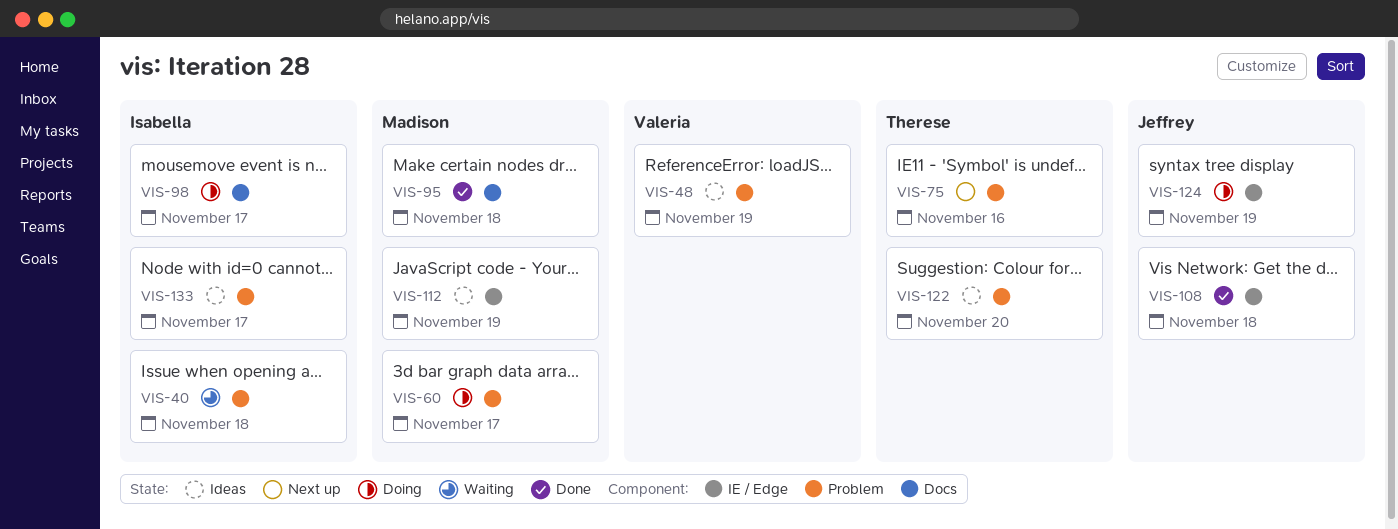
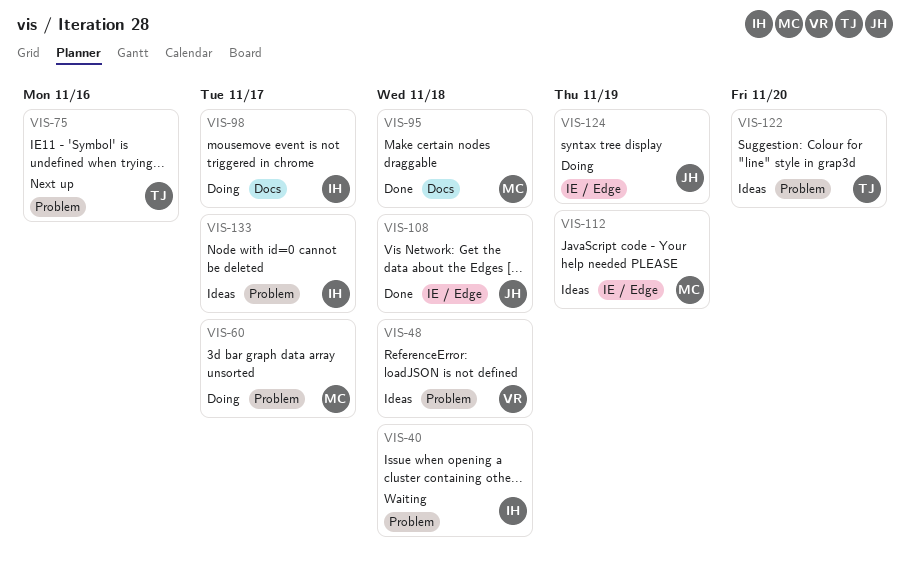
VIS-48, due: Nov 19 -> Nov 18

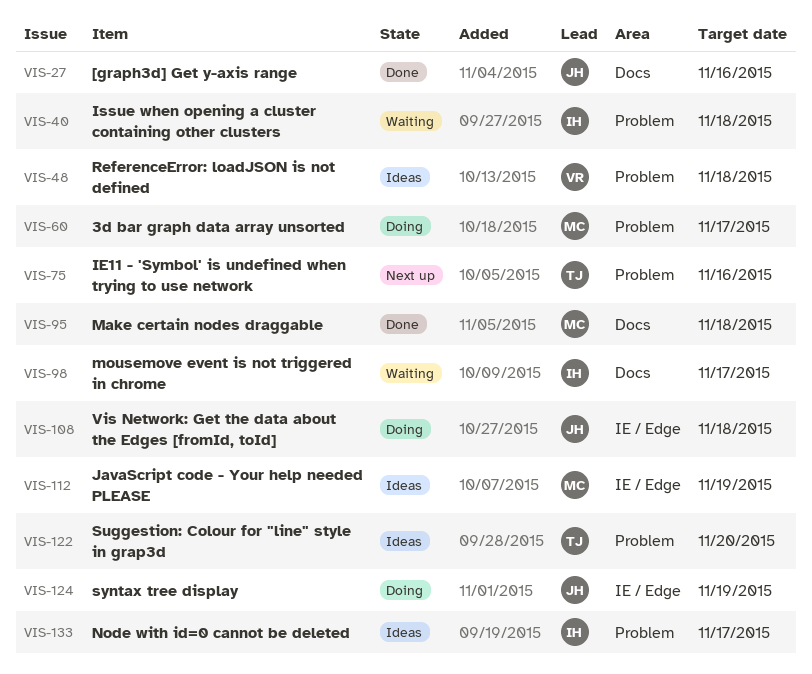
VIS-27: none -> present
VIS-98, status: Doing -> Waiting
VIS-108, status: Done -> Doing

